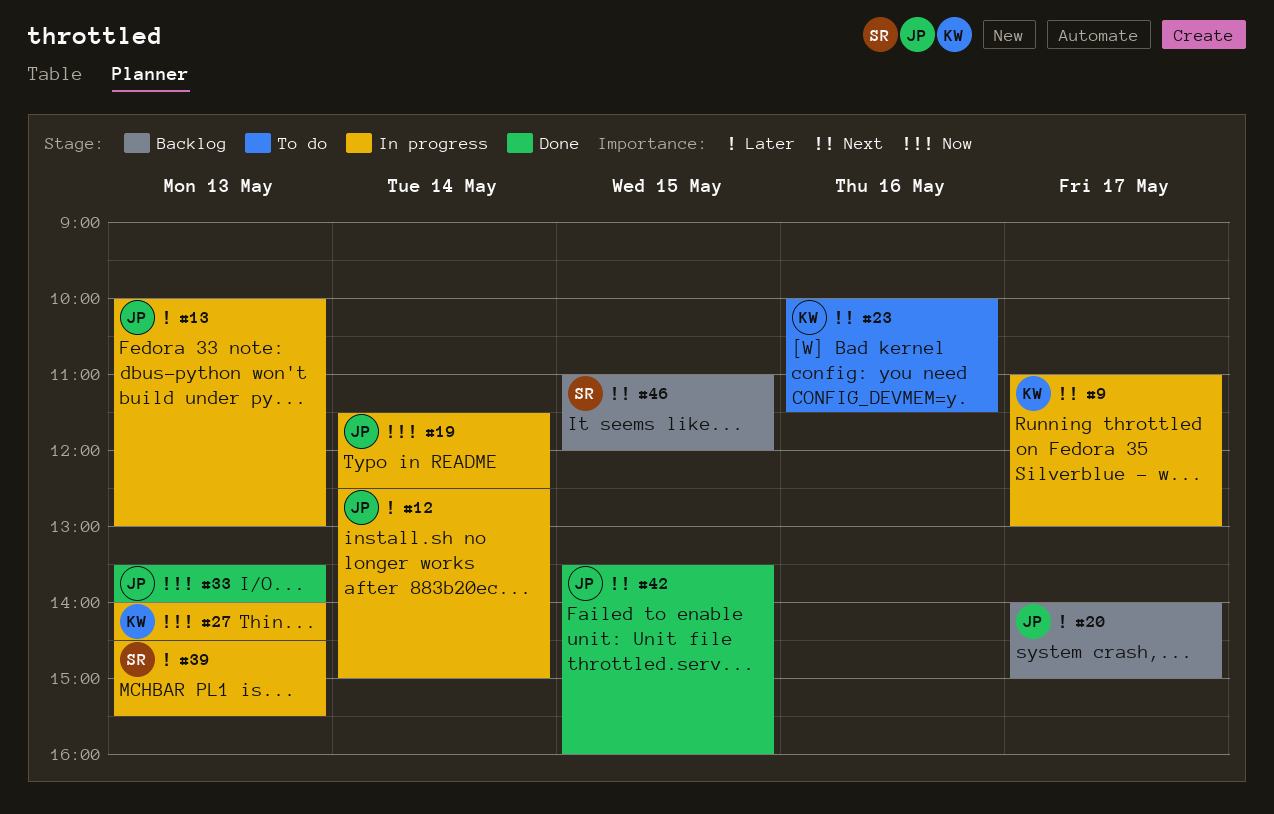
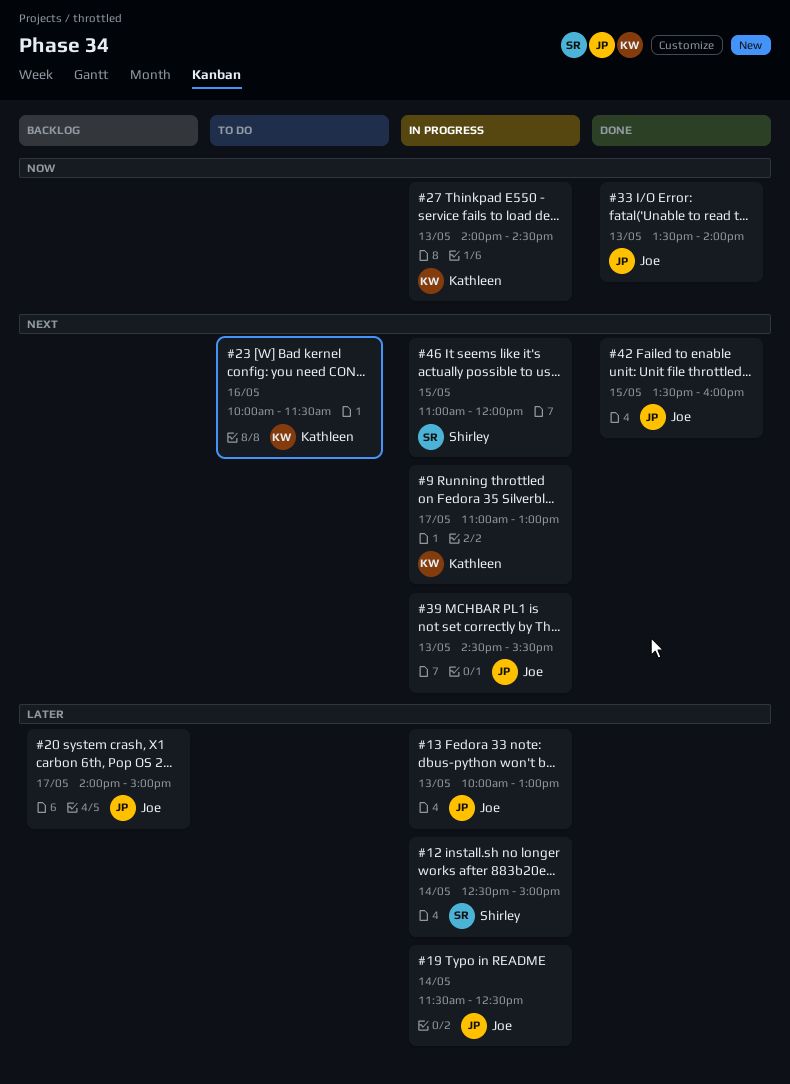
#12, owner: Joe -> Shirley
#19, priority: Now -> Later
#39, owner: Shirley -> Joe
#39, priority: Later -> Next
#46, status: Backlog -> In progress

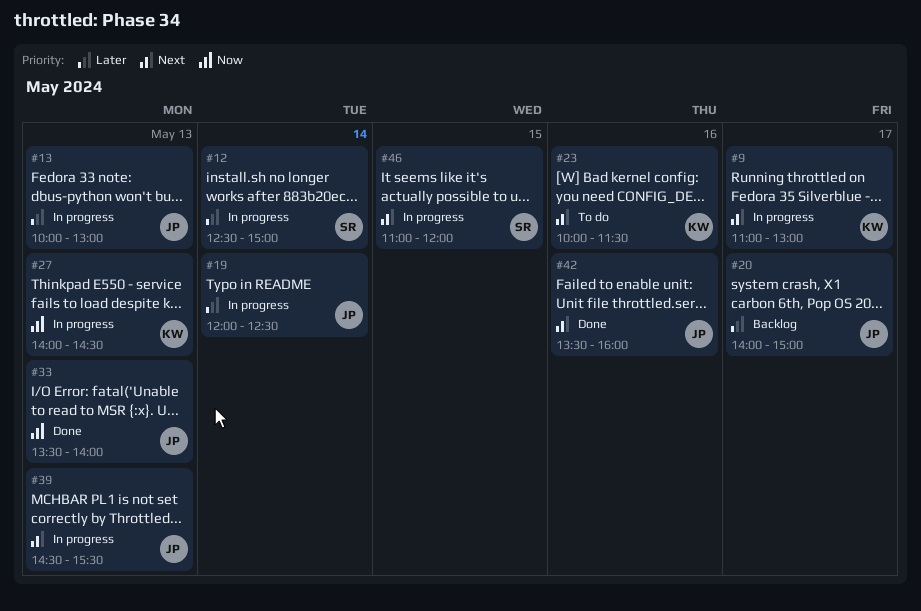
#19, begins: 11:30 -> 12:00
#42, day: May 15 -> May 16

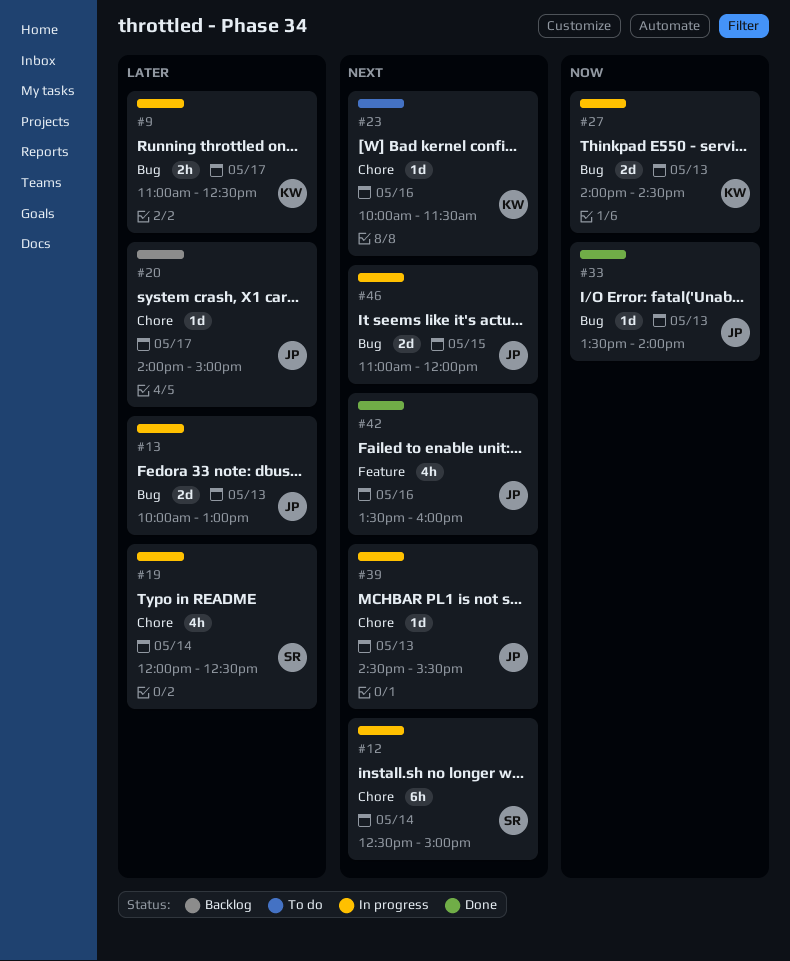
#9, priority: Next -> Later
#9, ends: 13:00 -> 12:30
#12, priority: Later -> Next
#19, owner: JP -> SR
#46, owner: SR -> JP

